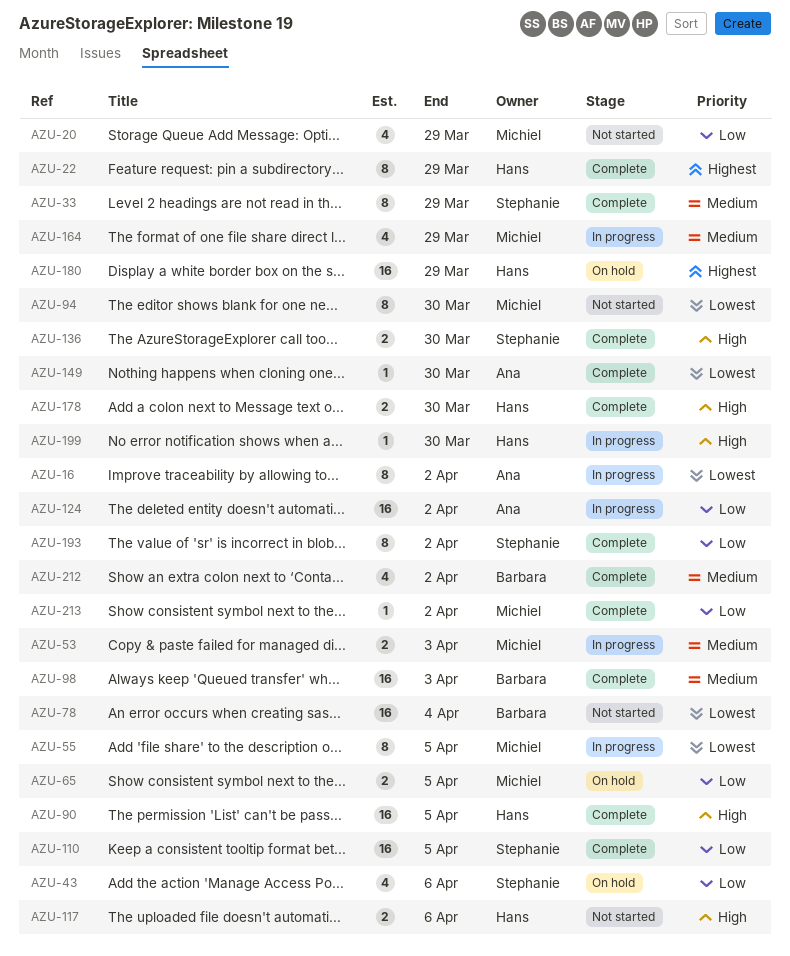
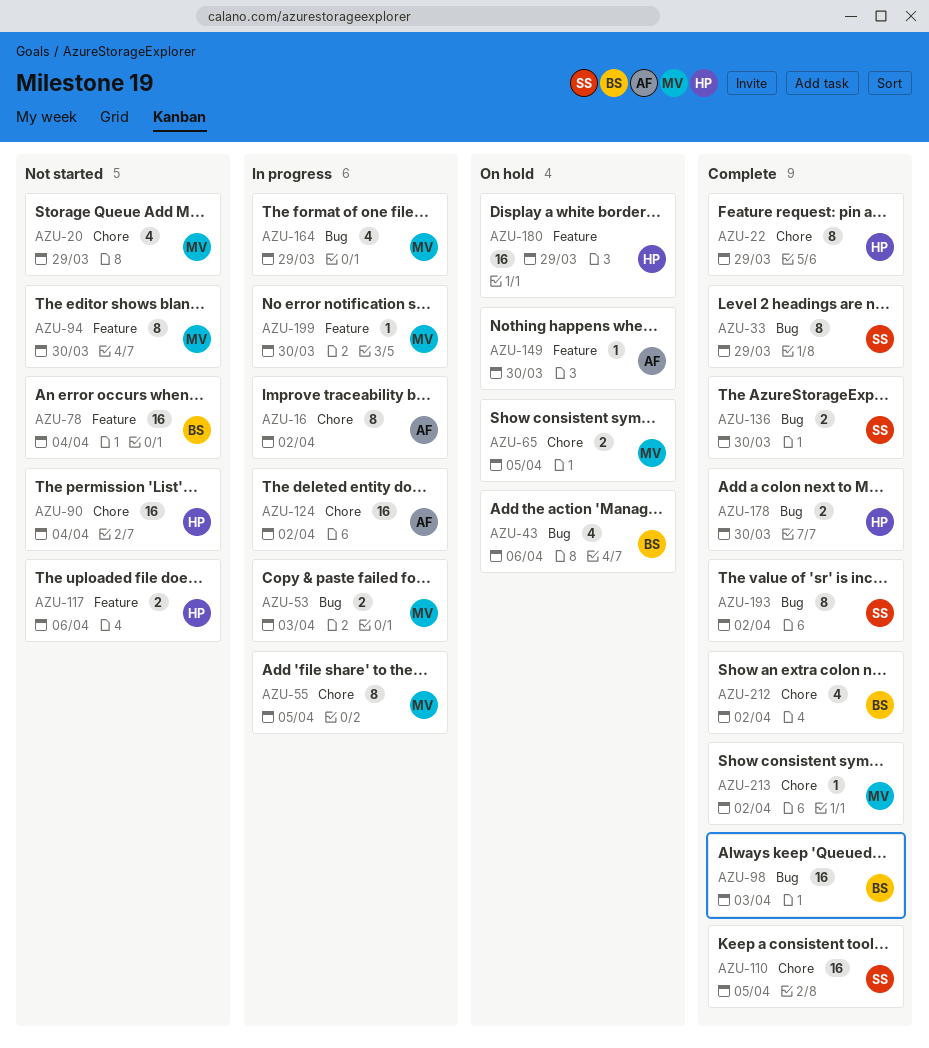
AZU-43, owner: Stephanie -> Barbara
AZU-90, status: Complete -> Not started
AZU-90, due: Apr 5 -> Apr 4
AZU-149, status: Complete -> On hold
AZU-199, owner: Hans -> Michiel

